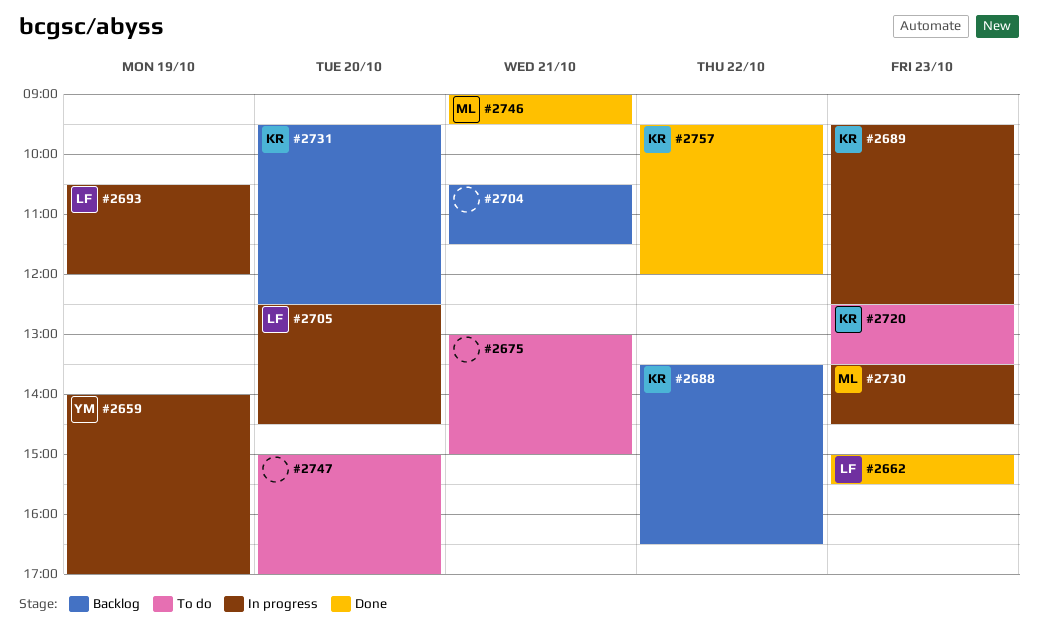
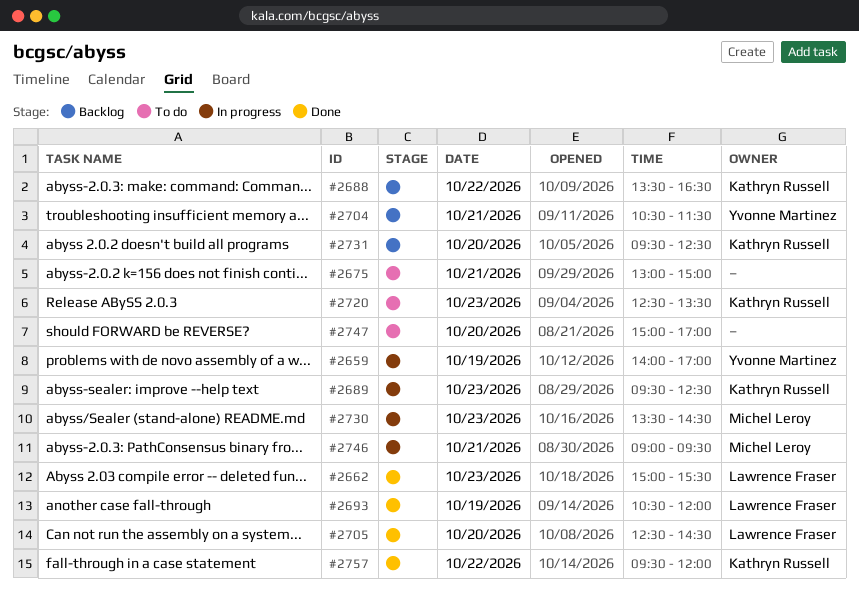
#2693, status: In progress -> Done
#2704, owner: none -> Yvonne Martinez
#2705, status: In progress -> Done
#2746, status: Done -> In progress

